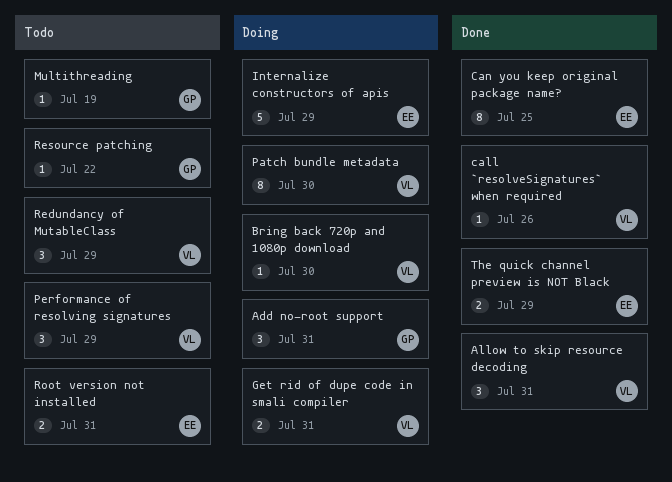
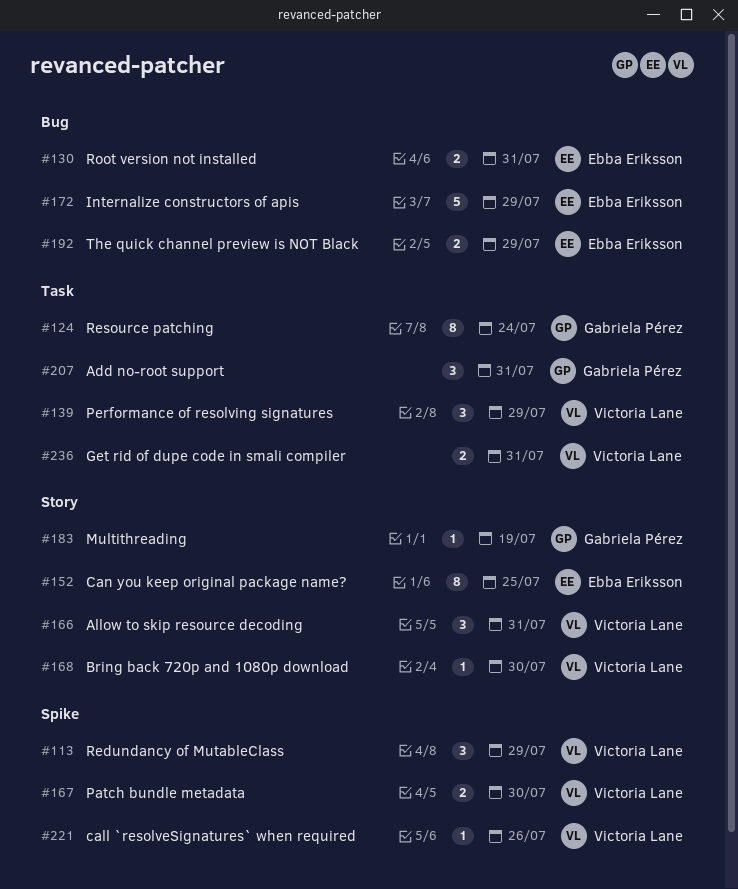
Patch bundle metadata, estimate: 8 -> 2
Resource patching, estimate: 1 -> 8
Resource patching, due: Jul 22 -> Jul 24

